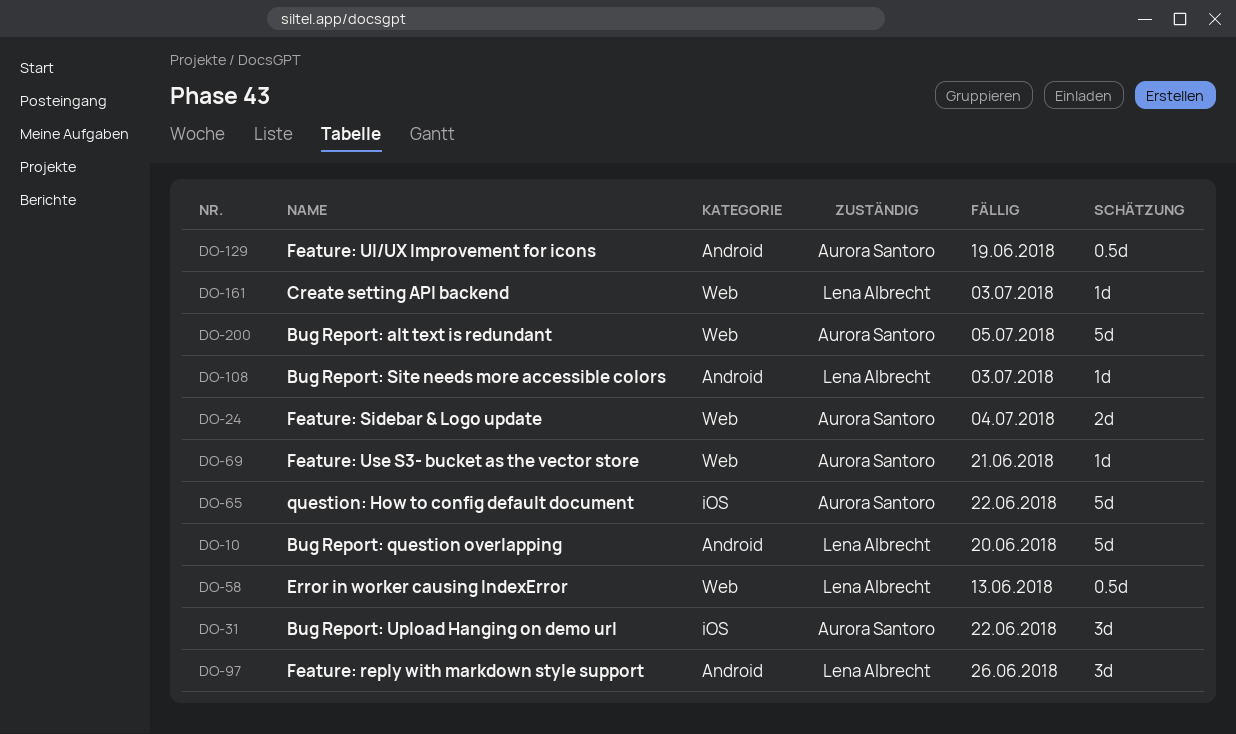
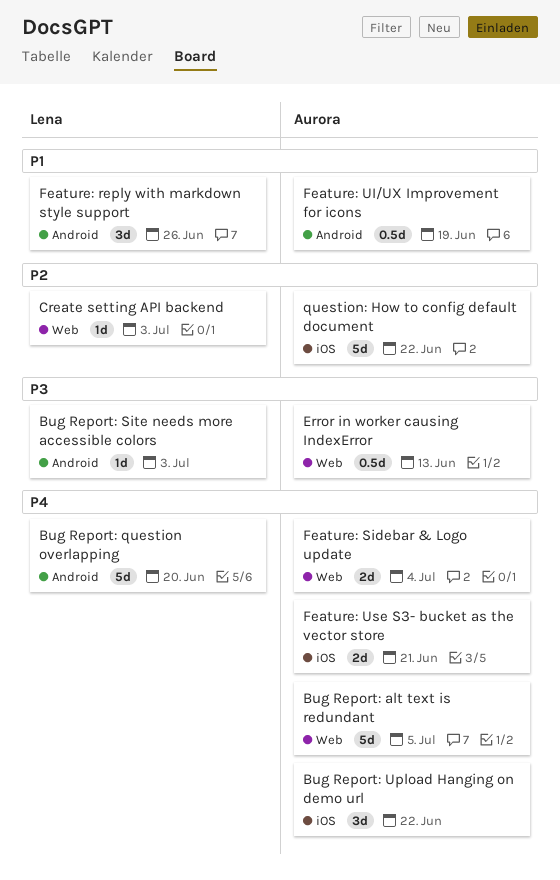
Error in worker causing IndexError, owner: Lena Albrecht -> Aurora Santoro
Feature: Use S3- bucket as the vector store, label: Web -> iOS
Feature: Use S3- bucket as the vector store, estimate: 1d -> 2d

